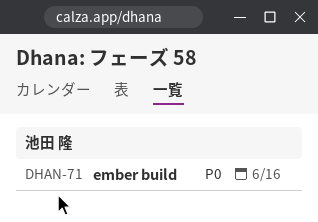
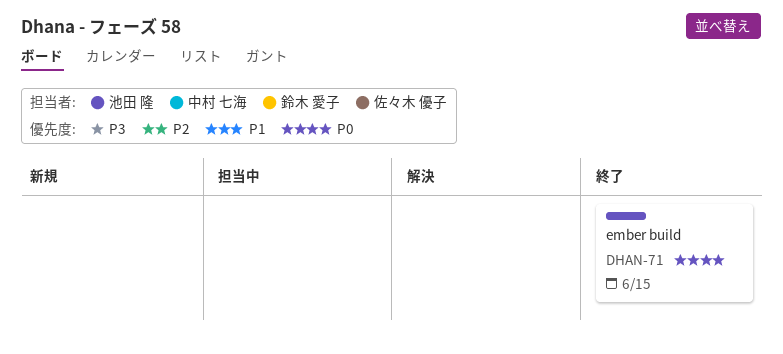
DHAN-71, due: Jun 16 -> Jun 15

